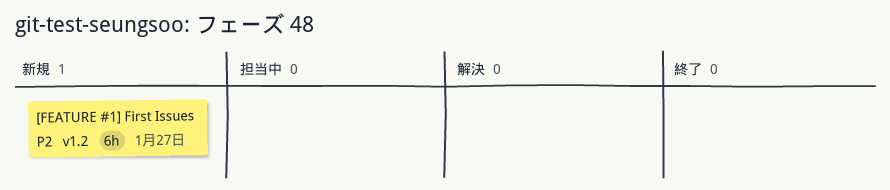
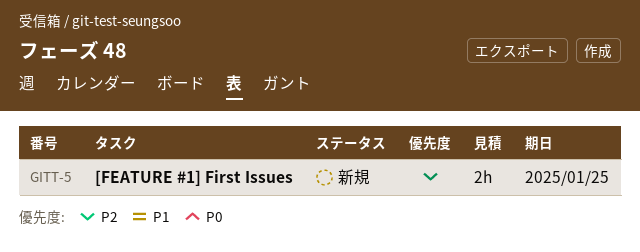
[FEATURE #1] First Issues, estimate: 6h -> 2h
[FEATURE #1] First Issues, due: Jan 27 -> Jan 25

